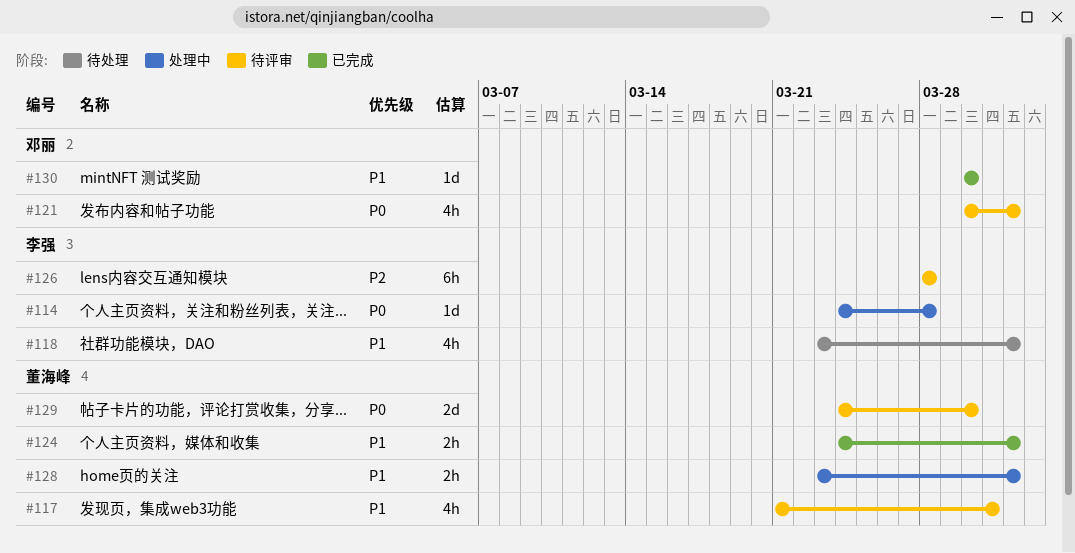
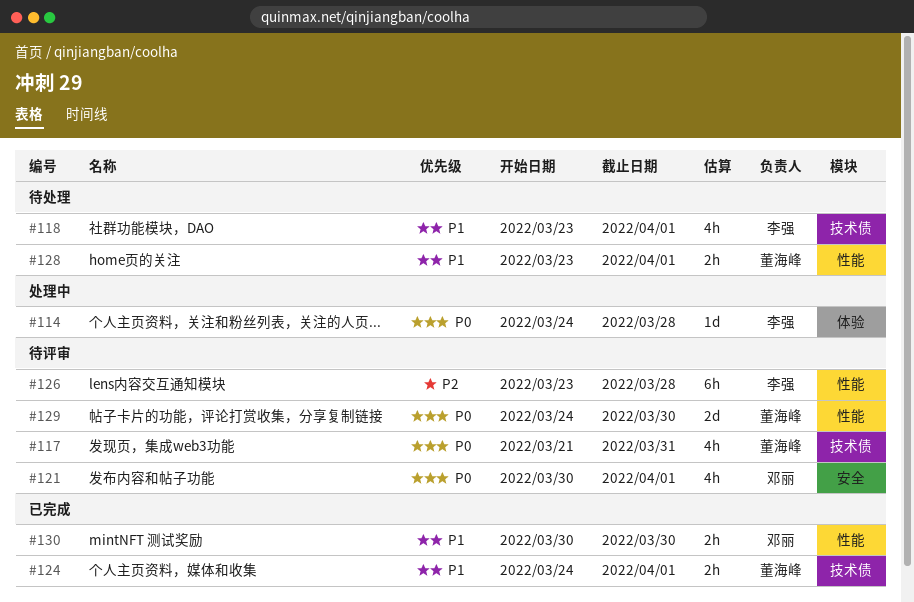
#117, priority: P1 -> P0
#126, start: Mar 28 -> Mar 23
#128, status: 处理中 -> 待处理
#130, estimate: 1d -> 2h

